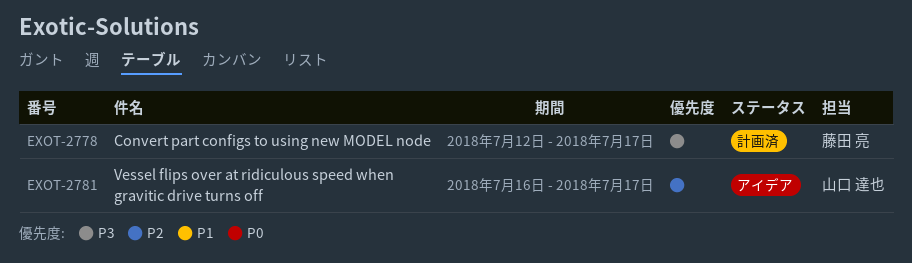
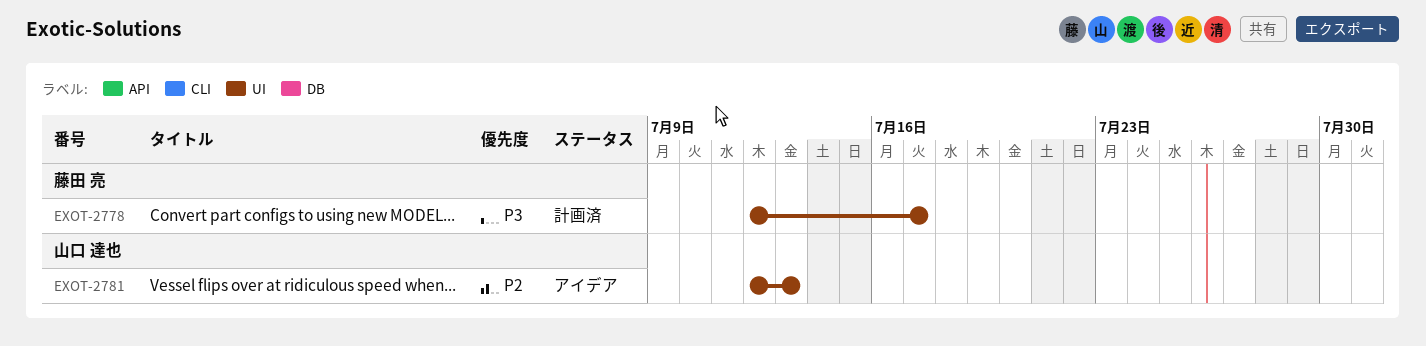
EXOT-2781, start: Jul 16 -> Jul 12
EXOT-2781, due: Jul 17 -> Jul 13

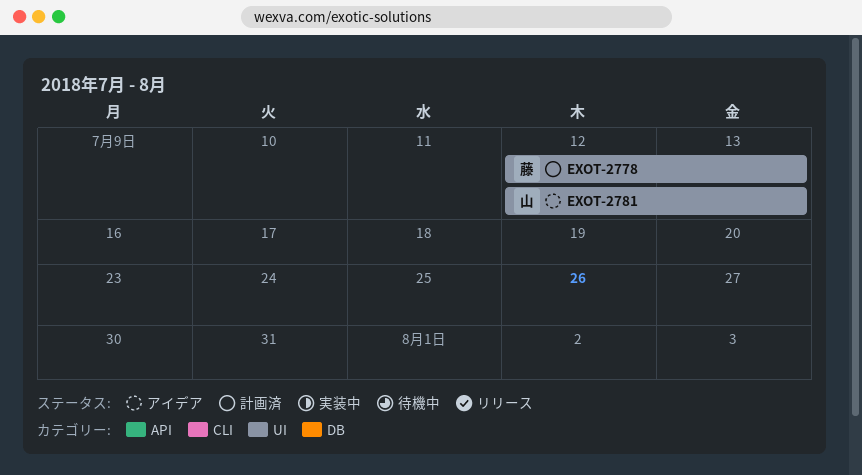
EXOT-2778, due: Jul 17 -> Jul 13

